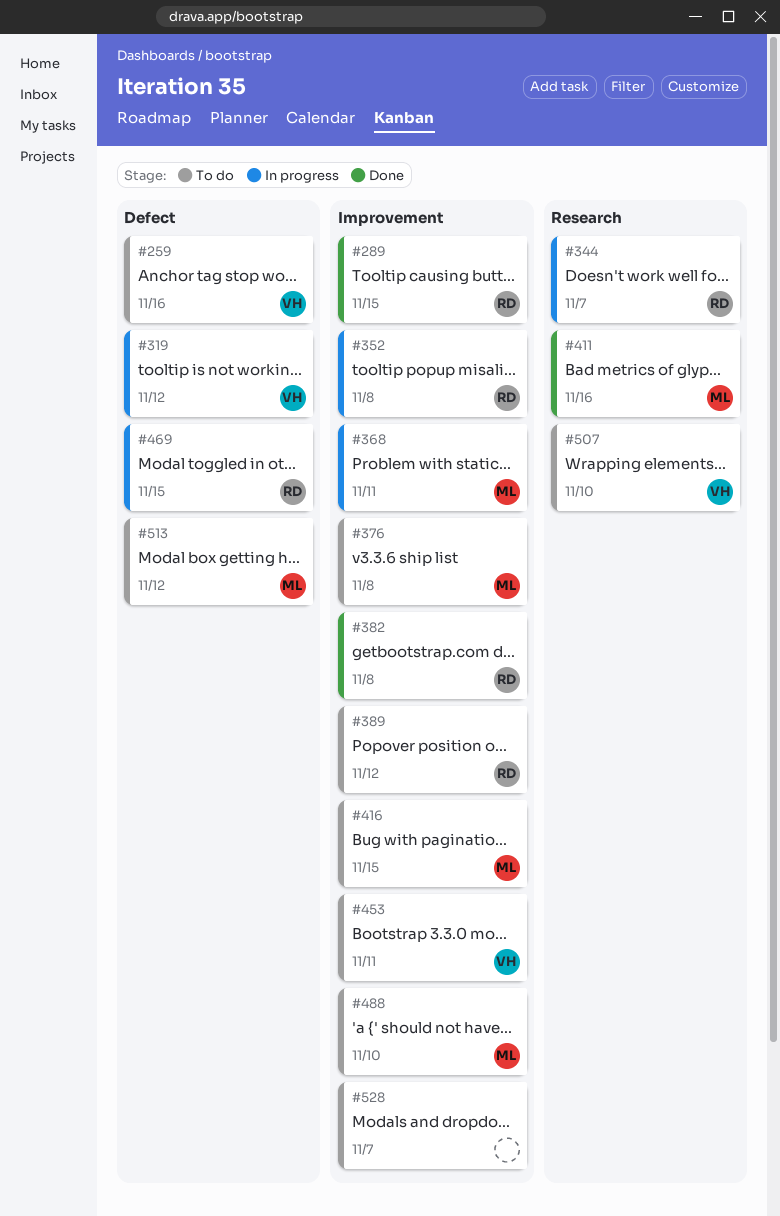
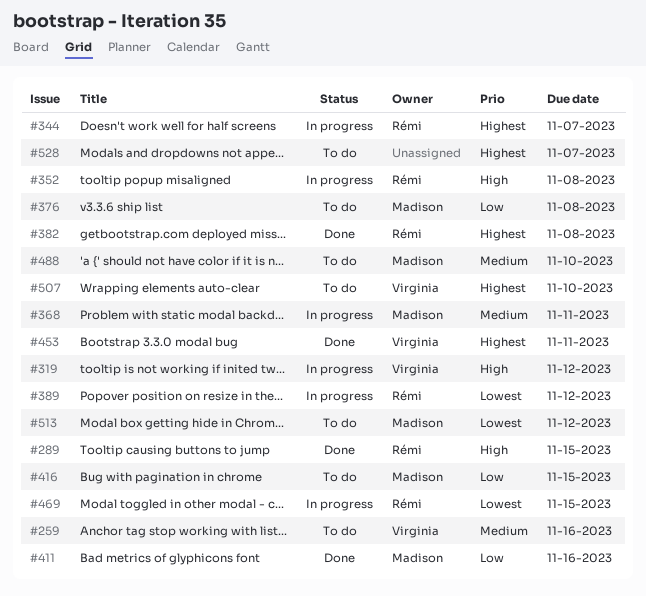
#389, status: To do -> In progress
#453, status: To do -> Done

